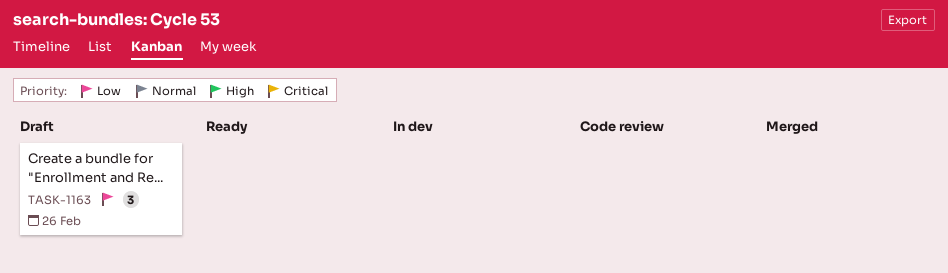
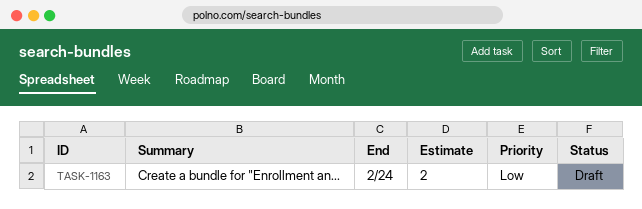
TASK-1163, estimate: 3 -> 2
TASK-1163, due: Feb 26 -> Feb 24

